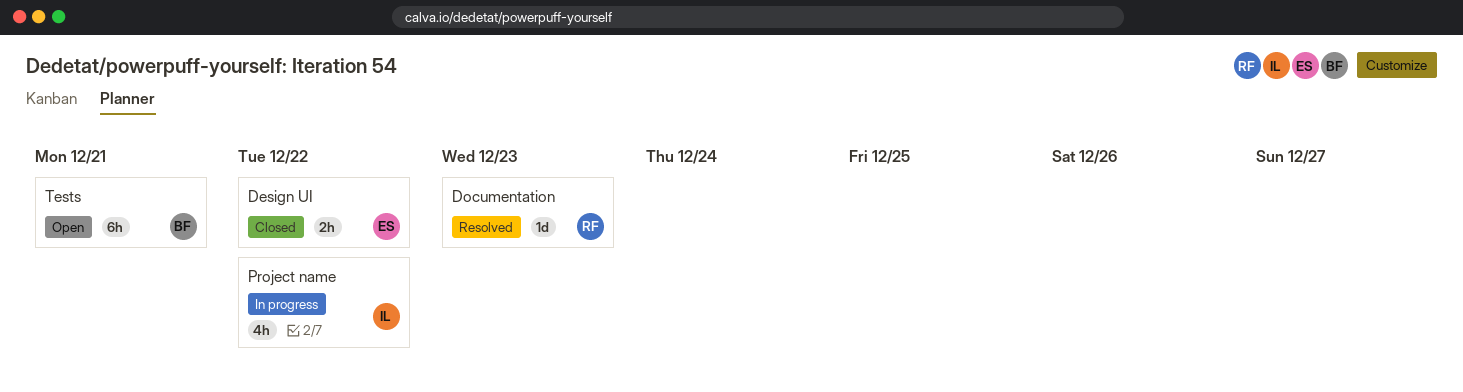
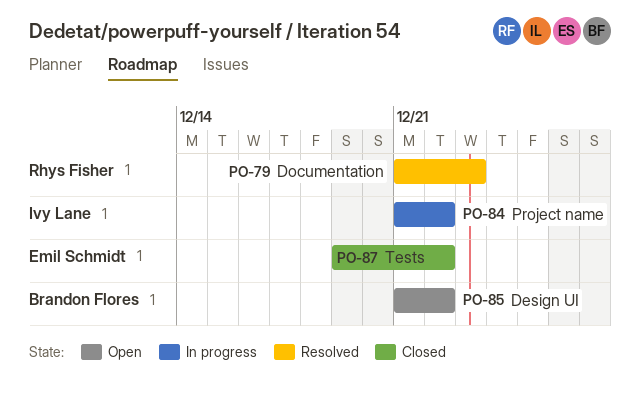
Design UI, status: Closed -> Open
Design UI, owner: Emil Schmidt -> Brandon Flores
Tests, status: Open -> Closed
Tests, owner: Brandon Flores -> Emil Schmidt
Tests, due: Dec 21 -> Dec 22

